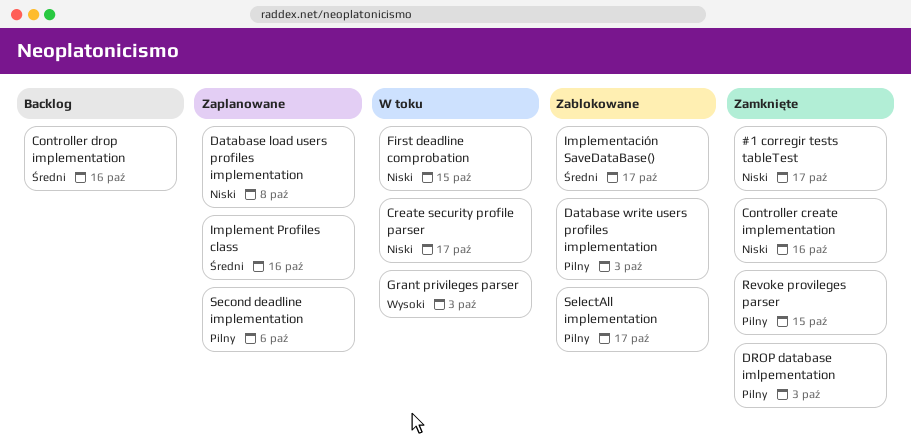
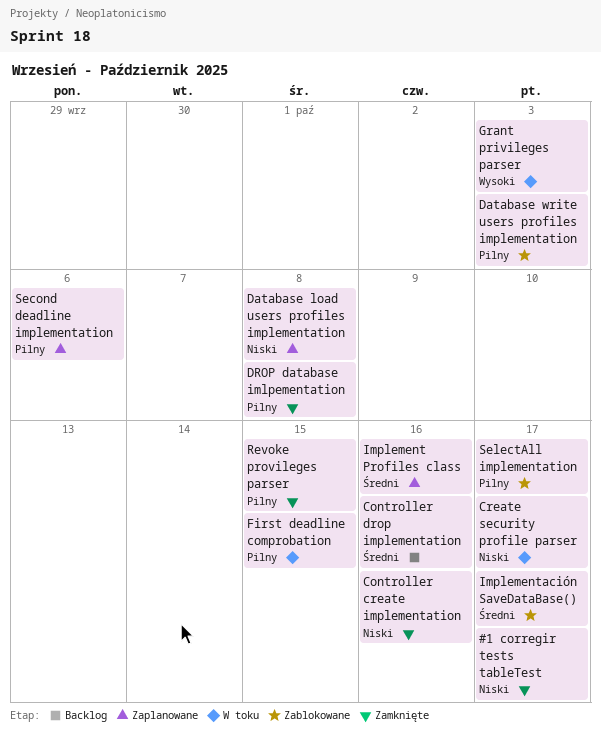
DROP database imlpementation, due: Oct 3 -> Oct 8
First deadline comprobation, priority: Niski -> Pilny

